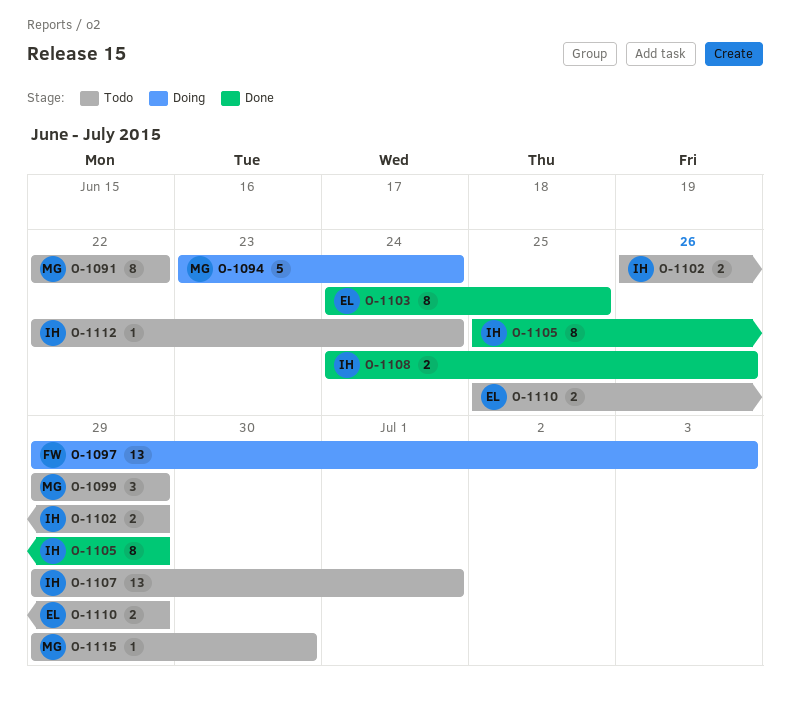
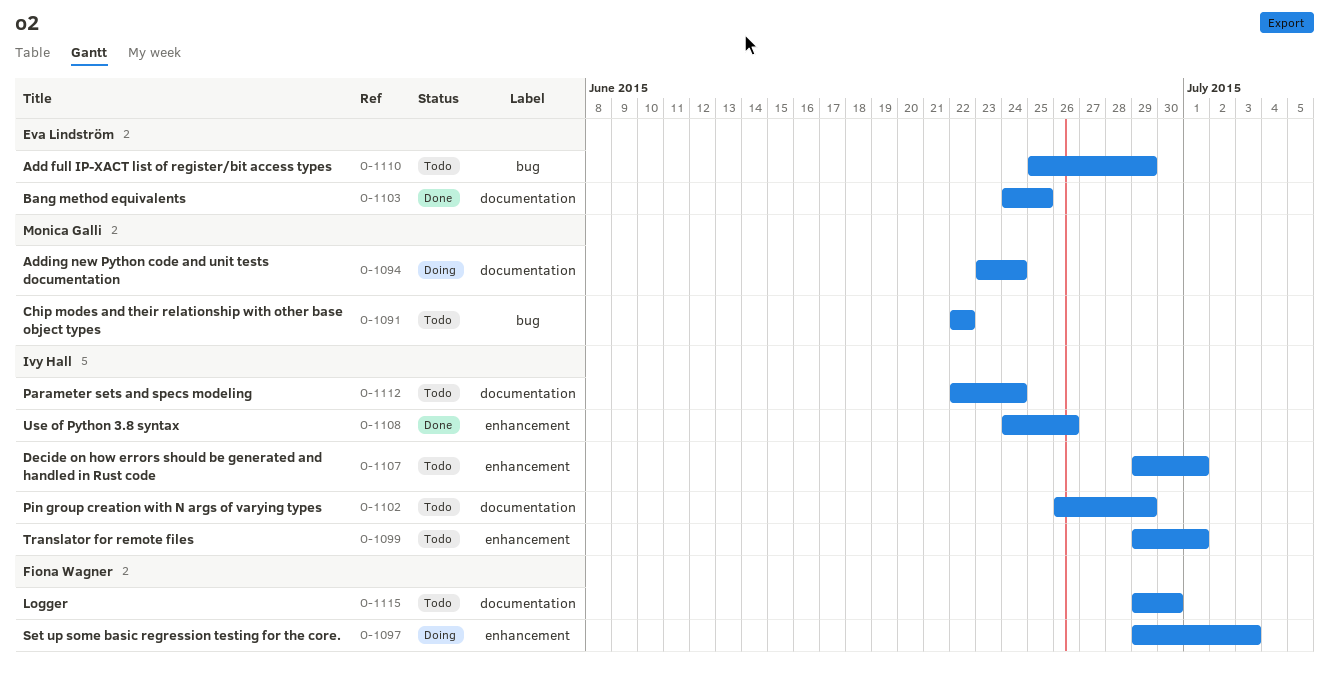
O-1099, owner: Monica Galli -> Ivy Hall
O-1099, due: Jun 29 -> Jul 1
O-1105: present -> none
O-1115, owner: Monica Galli -> Fiona Wagner

